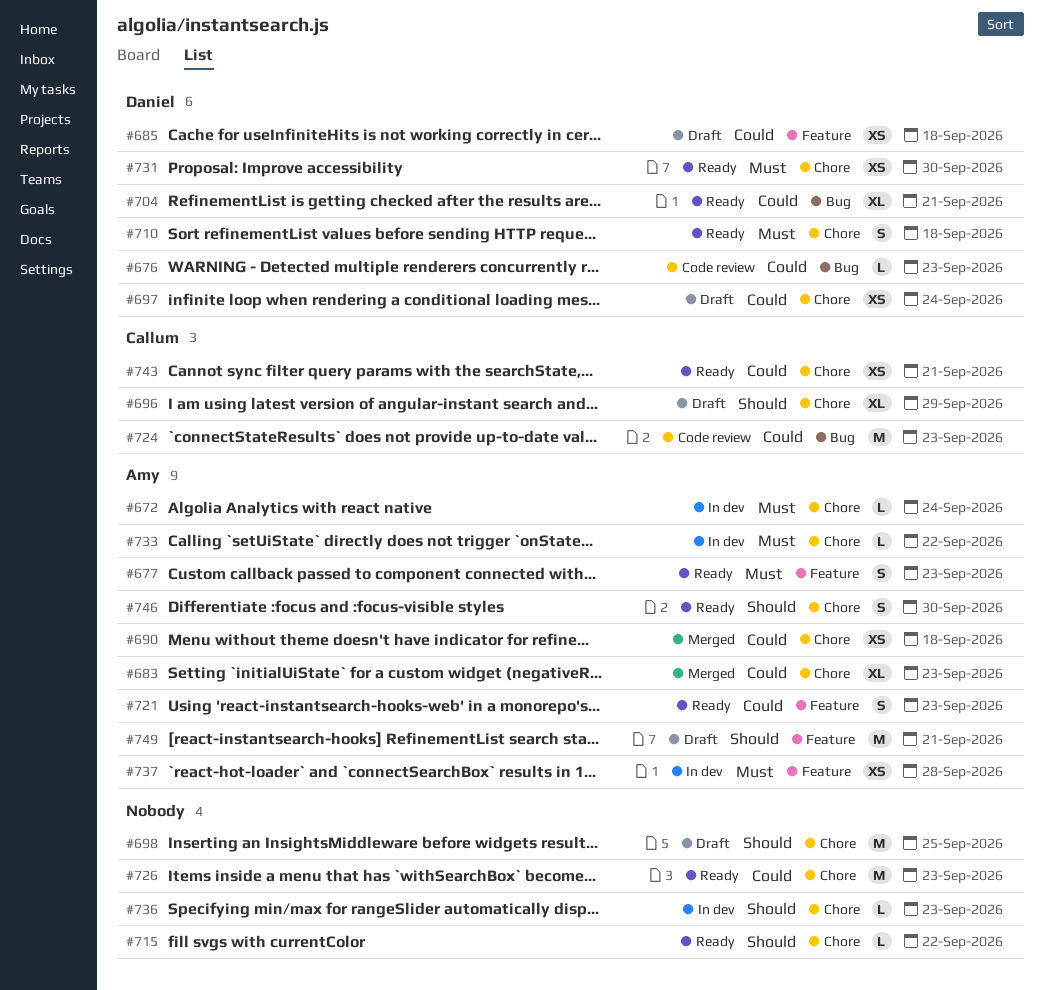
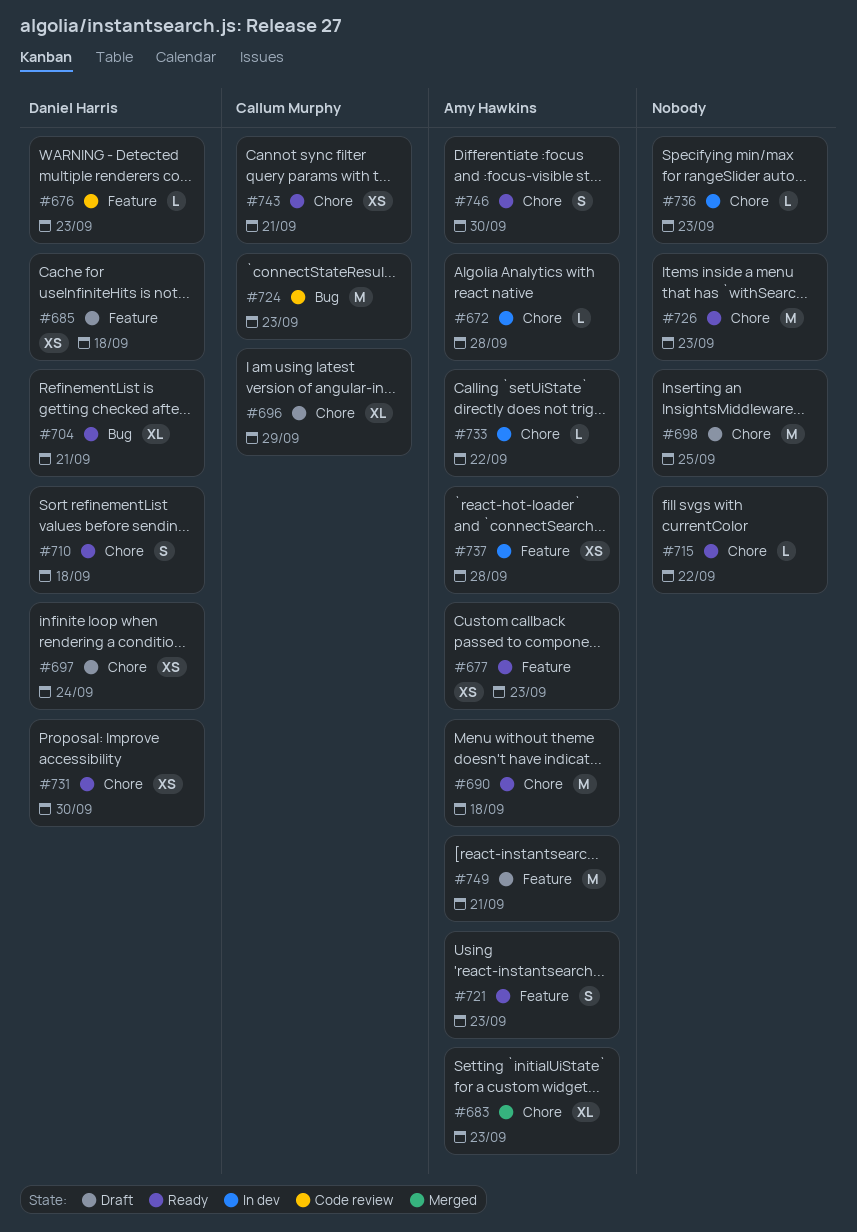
#672, due: Sep 24 -> Sep 28
#676, label: Bug -> Feature
#677, estimate: S -> XS
#690, status: Merged -> Ready
#690, estimate: XS -> M

